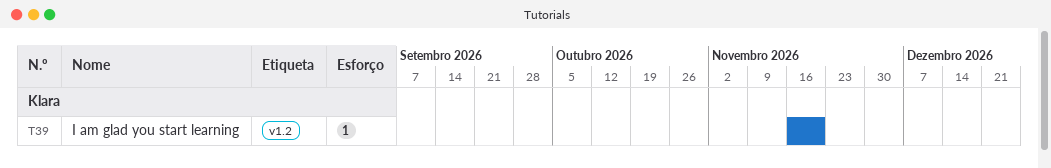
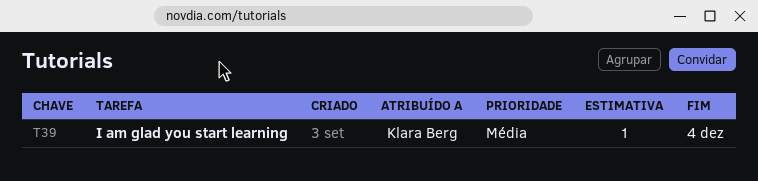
T39, due: Nov 20 -> Dec 4

